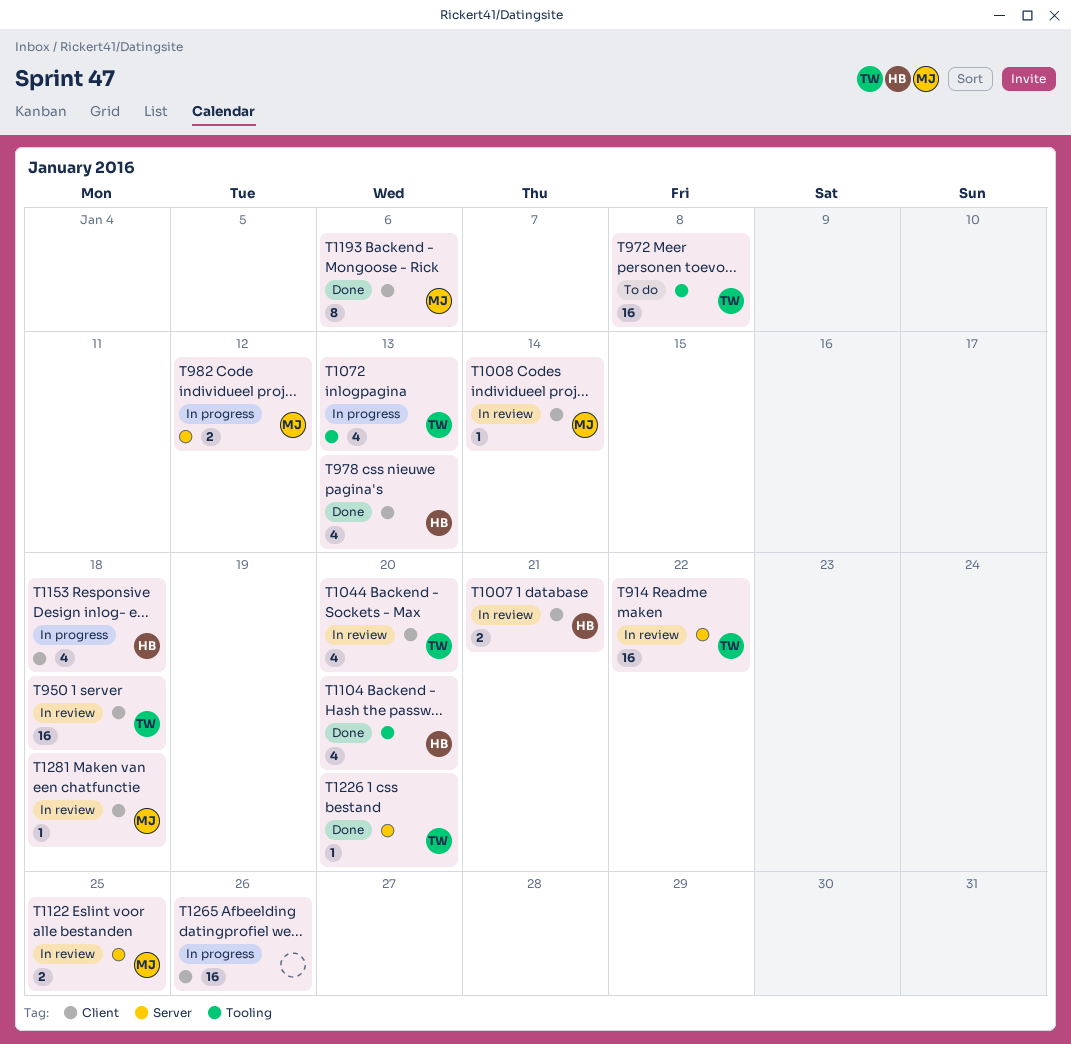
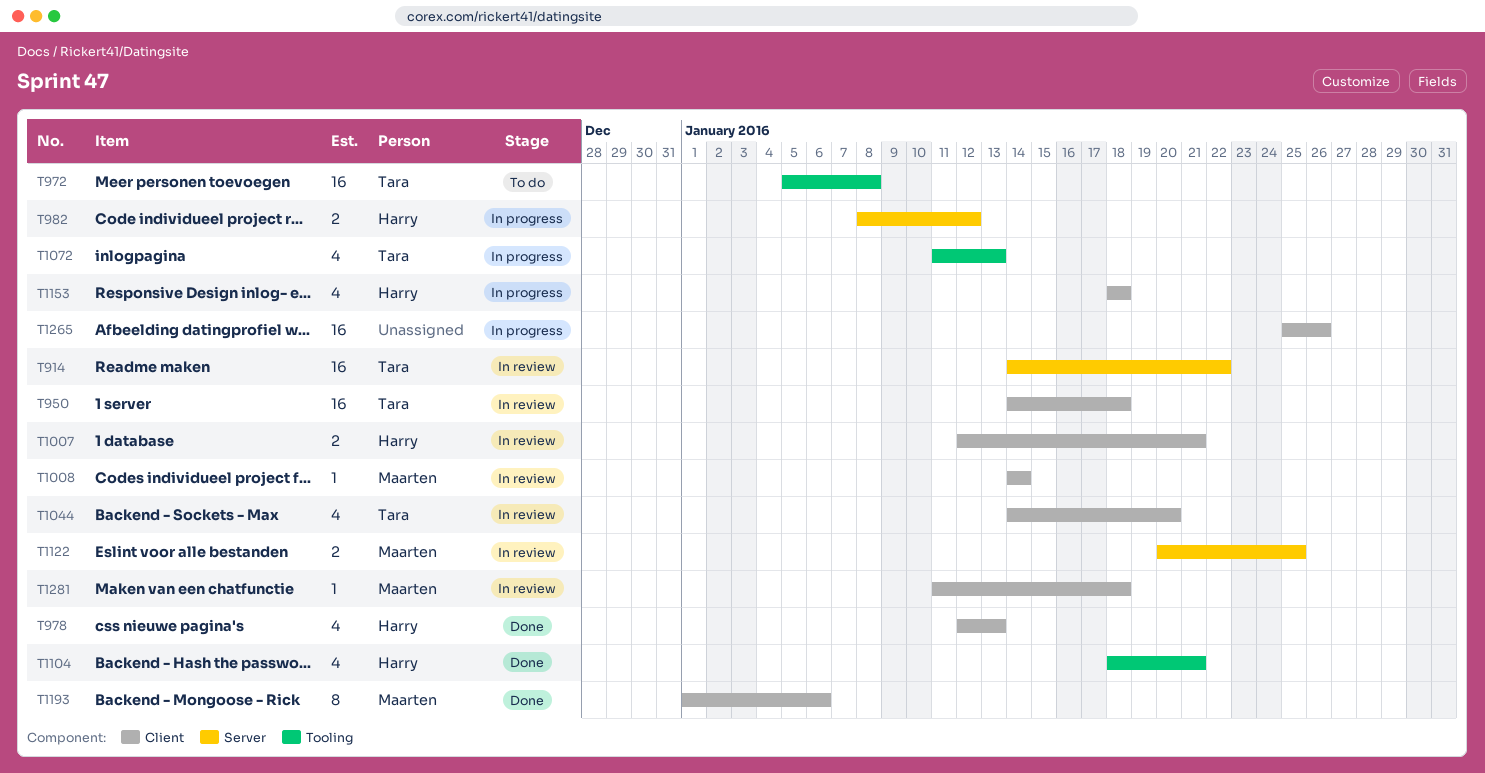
T982, owner: Maarten -> Harry
T1104, due: Jan 20 -> Jan 21
T1226: present -> none

